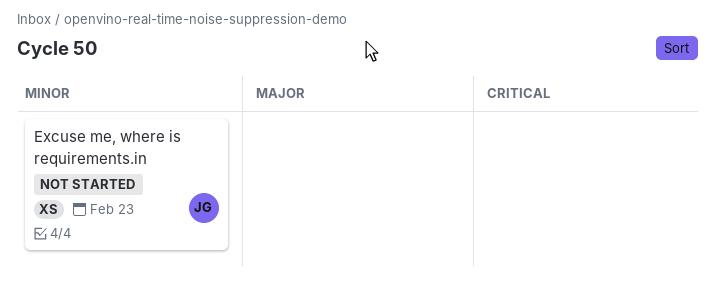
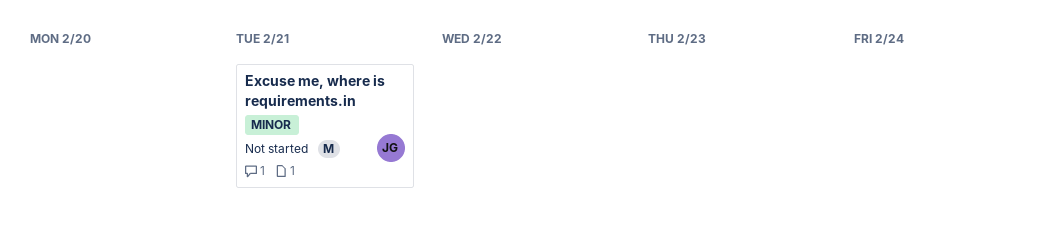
Excuse me, where is requirements.in, estimate: XS -> M
Excuse me, where is requirements.in, due: Feb 23 -> Feb 21

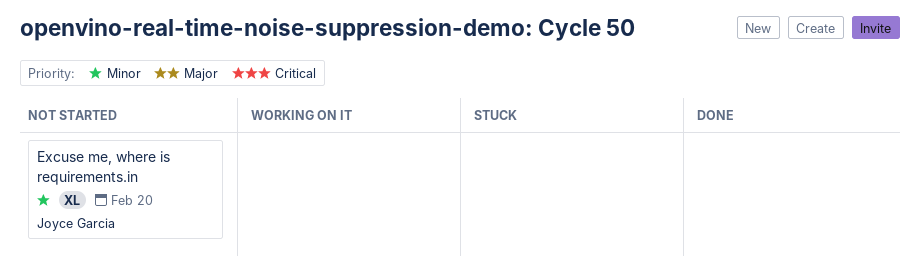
Excuse me, where is requirements.in, estimate: M -> XL
Excuse me, where is requirements.in, due: Feb 21 -> Feb 20

